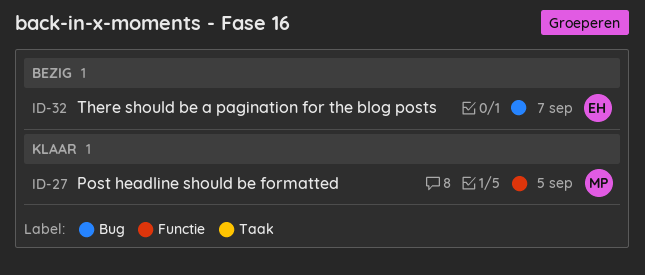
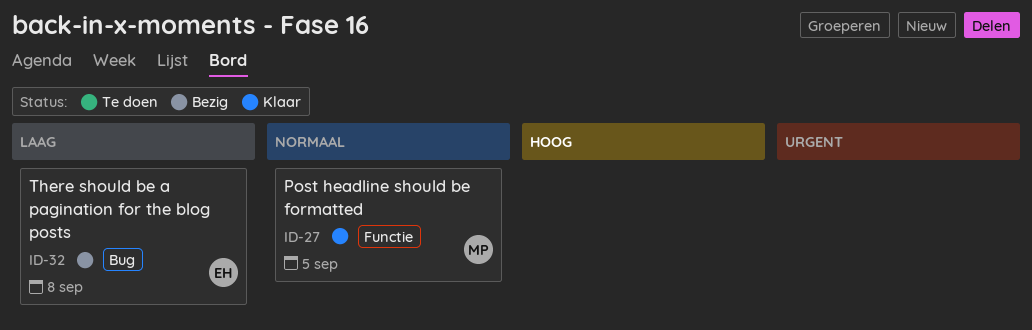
ID-32, due: Sep 7 -> Sep 8

